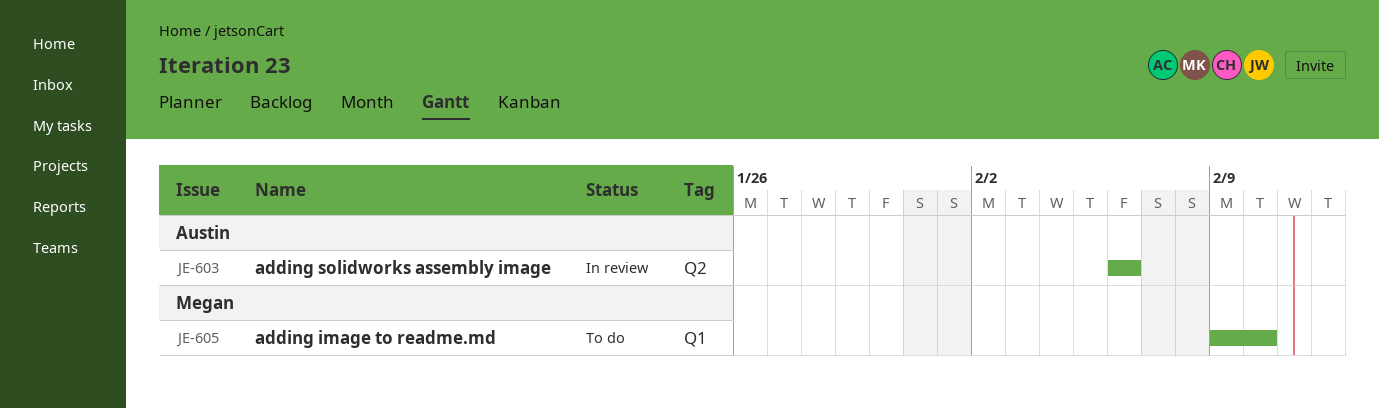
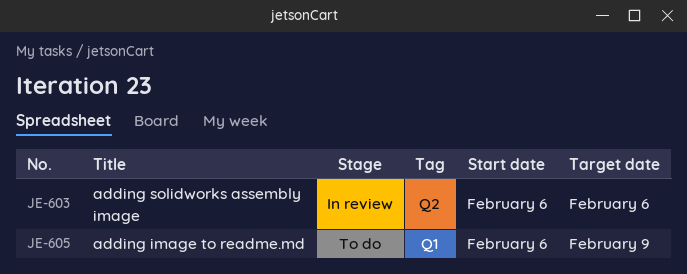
JE-605, start: Feb 9 -> Feb 6
JE-605, due: Feb 10 -> Feb 9

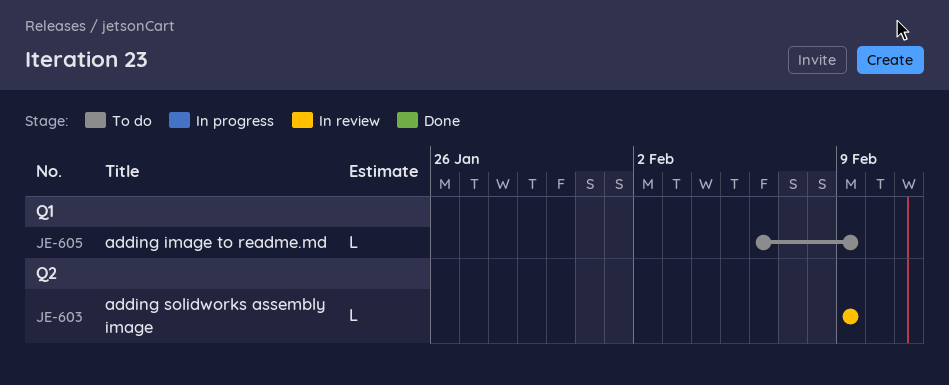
JE-603, start: Feb 6 -> Feb 9
JE-603, due: Feb 6 -> Feb 9

